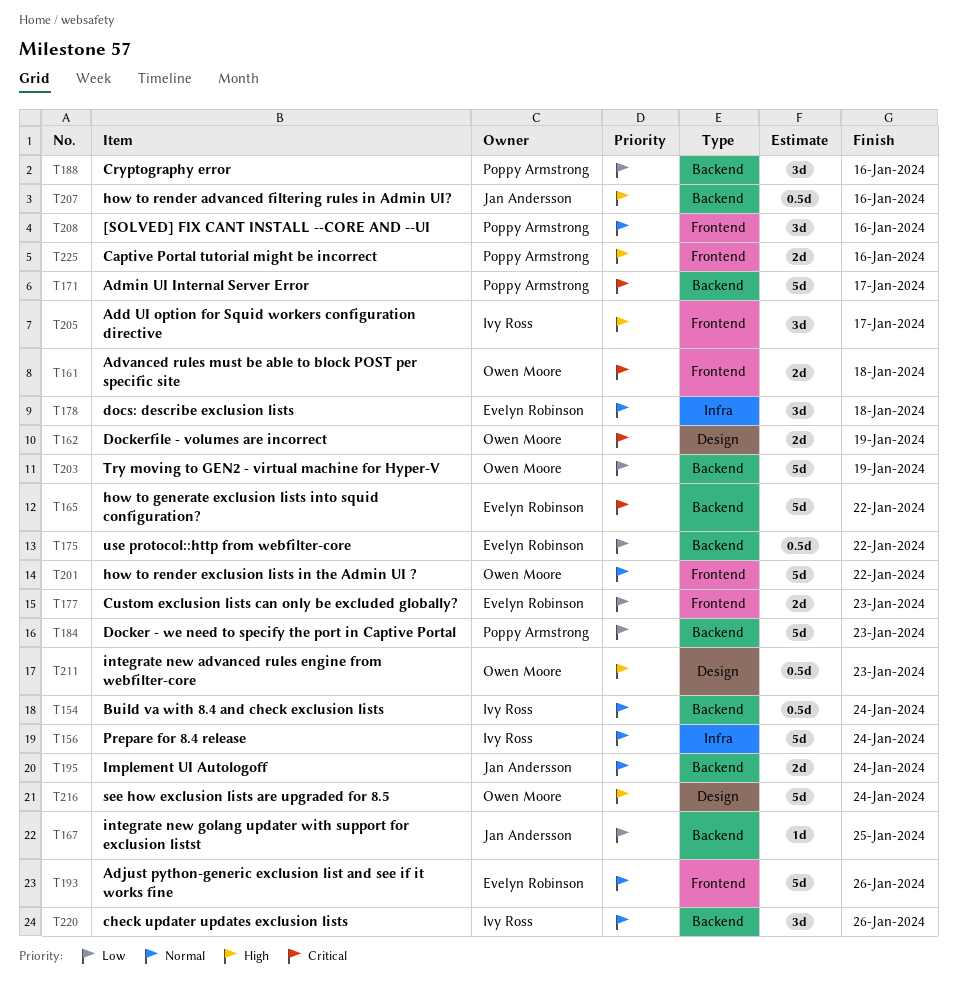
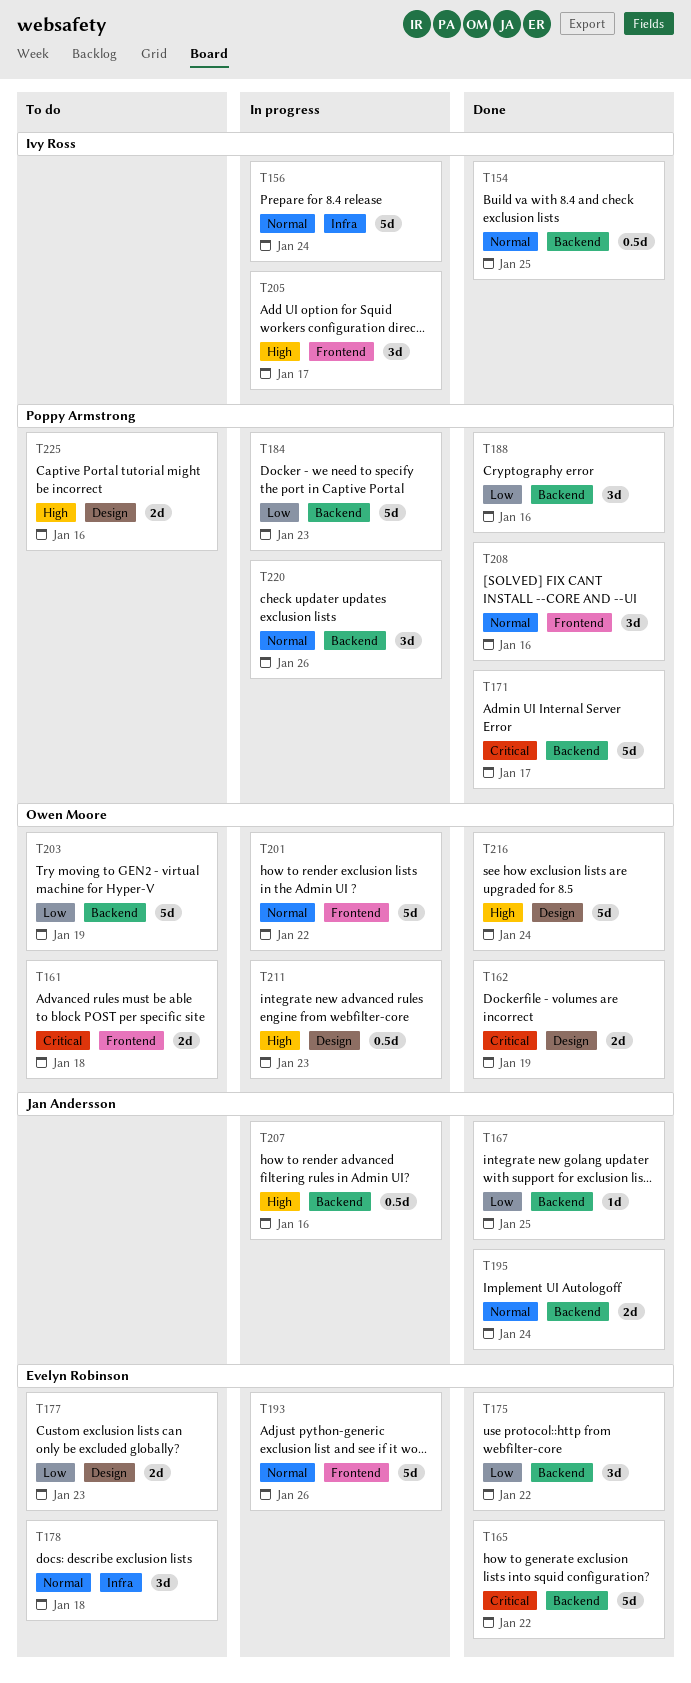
T154, due: Jan 24 -> Jan 25
T175, estimate: 0.5d -> 3d
T177, label: Frontend -> Design
T220, owner: Ivy Ross -> Poppy Armstrong
T225, label: Frontend -> Design

